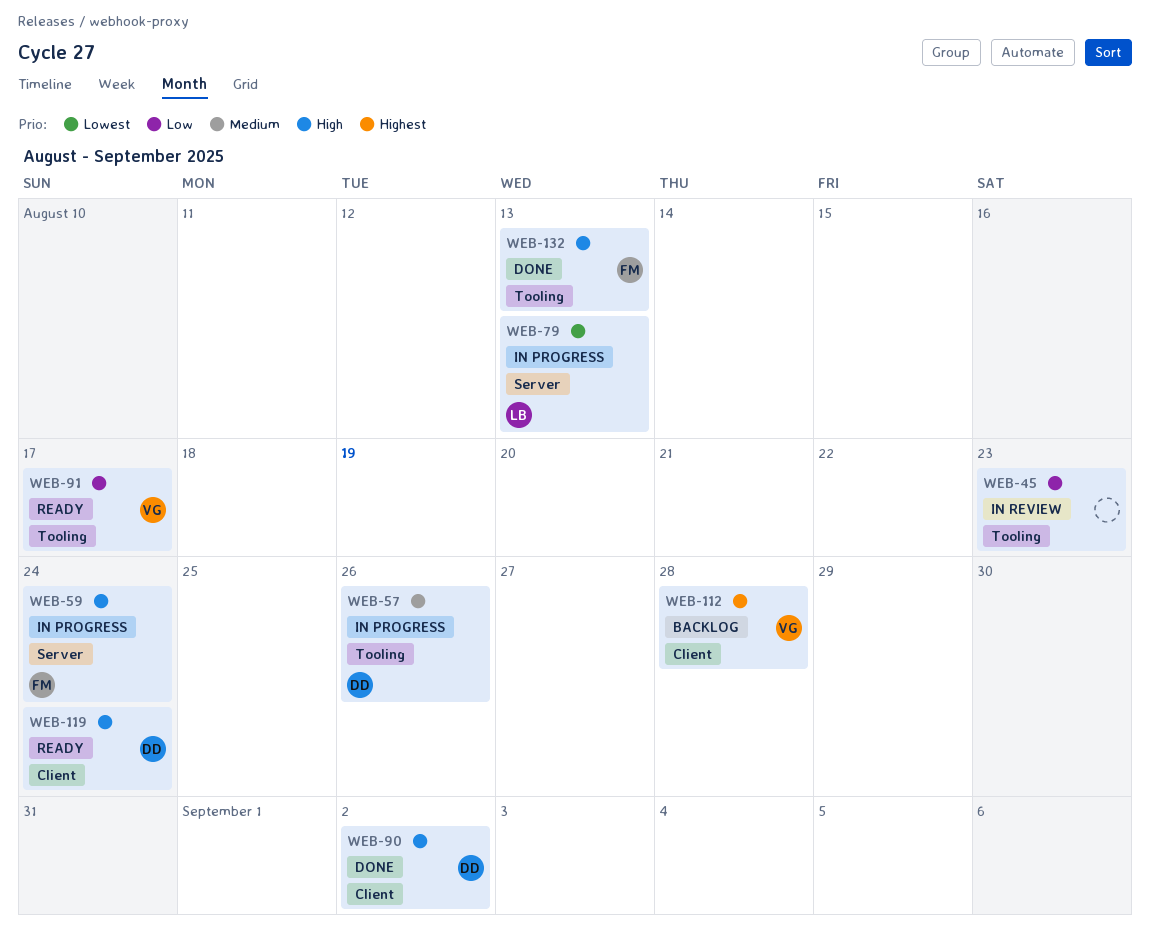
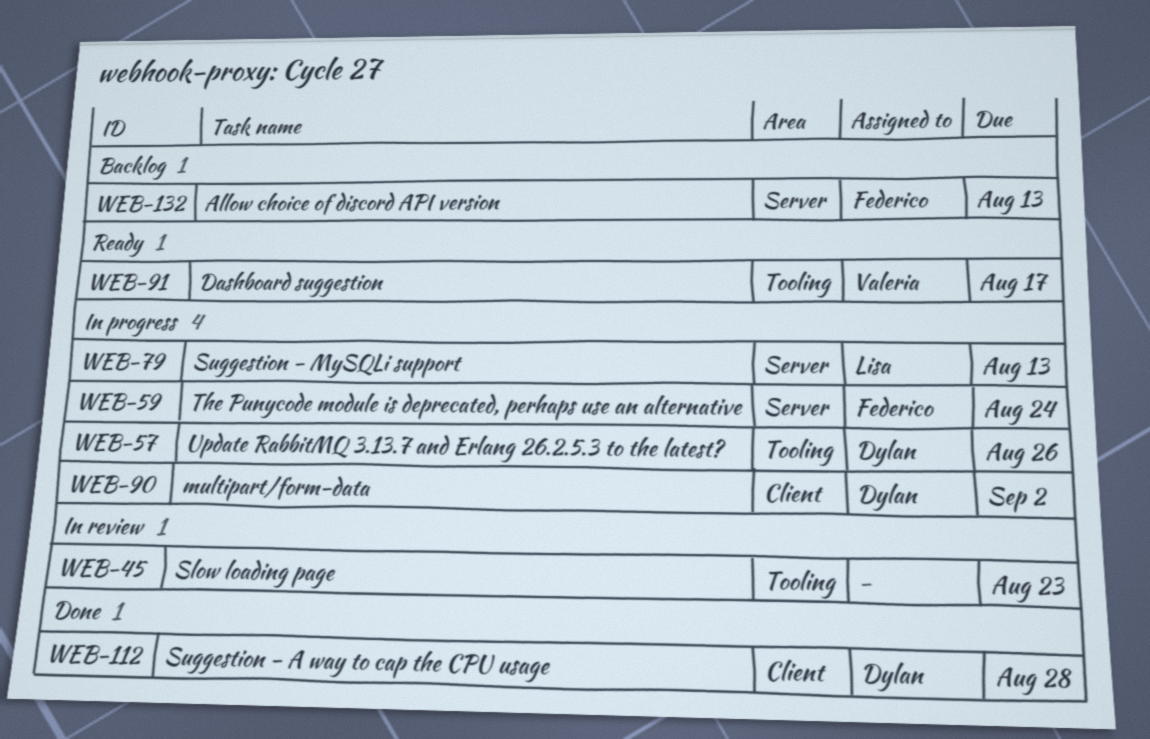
WEB-90, status: Done -> In progress
WEB-112, status: Backlog -> Done
WEB-112, owner: Valeria -> Dylan
WEB-119: present -> none
WEB-132, status: Done -> Backlog
WEB-132, label: Tooling -> Server

